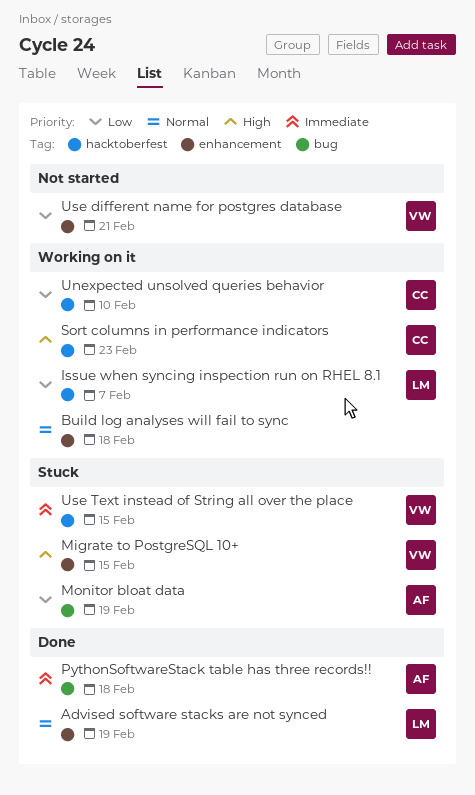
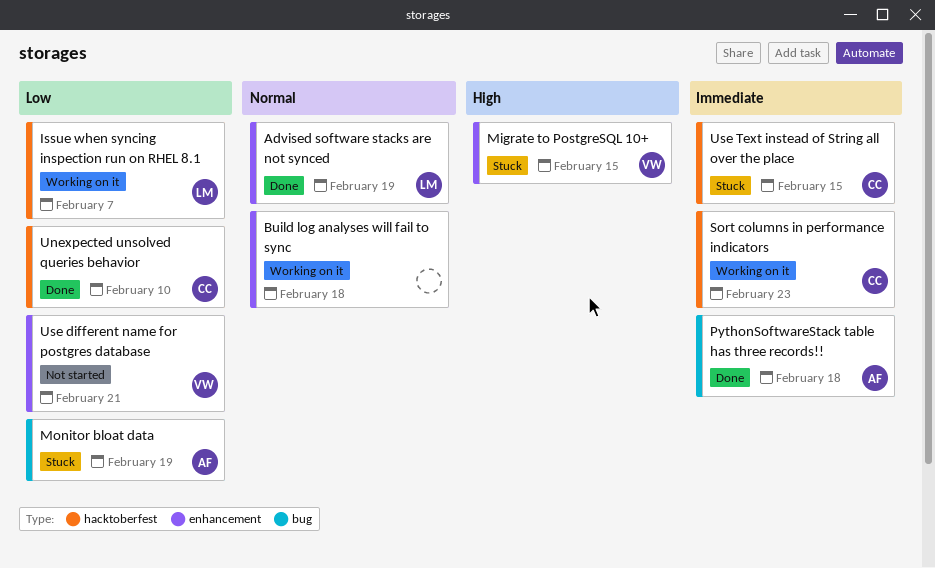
Sort columns in performance indicators, priority: High -> Immediate
Unexpected unsolved queries behavior, status: Working on it -> Done
Use Text instead of String all over the place, owner: VW -> CC

